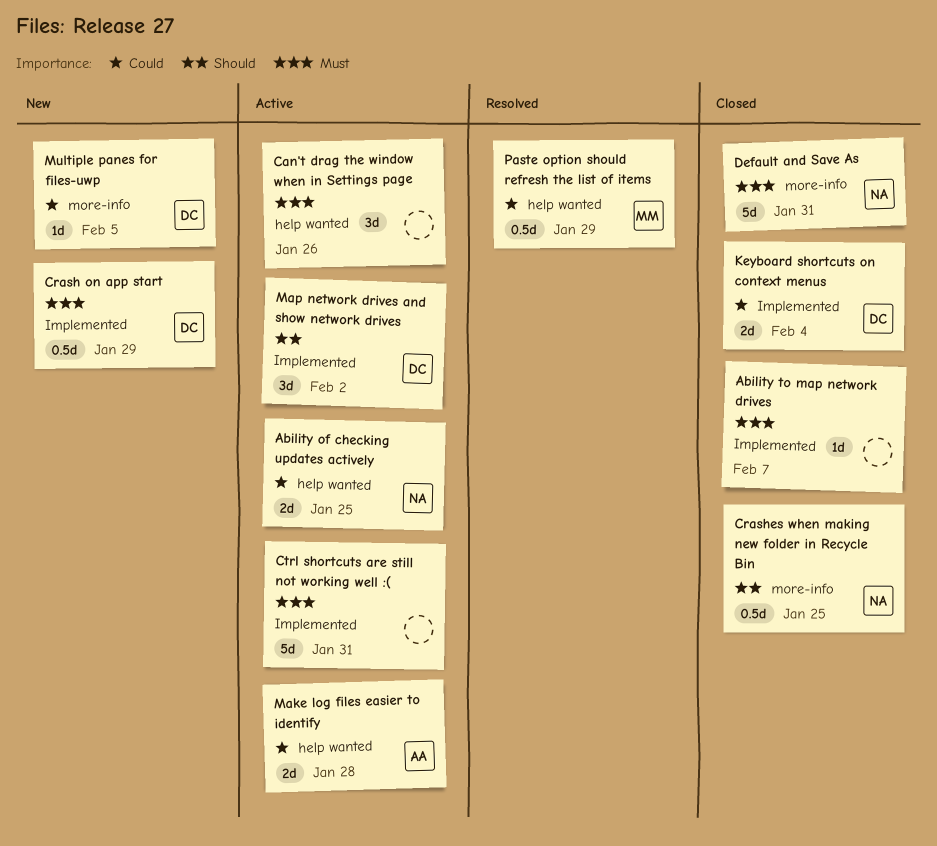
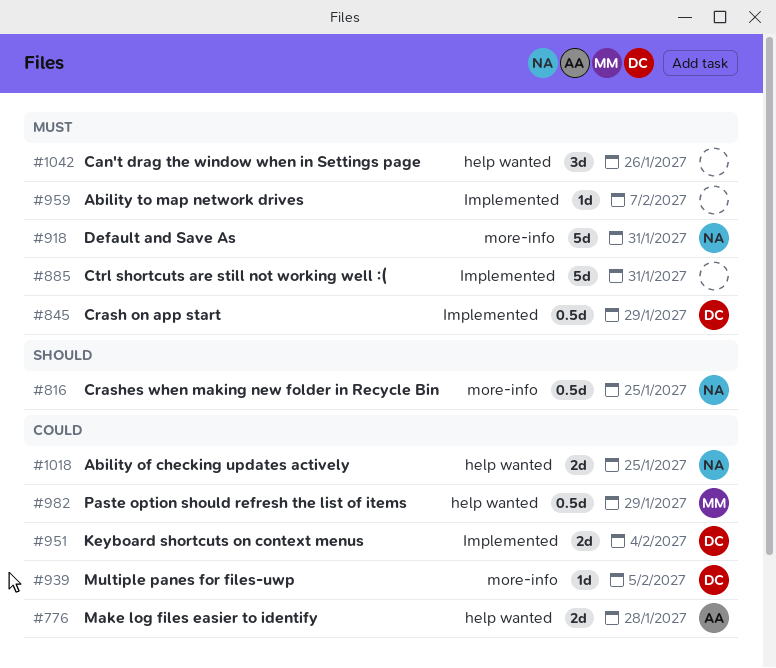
Map network drives and show network drives: present -> none

